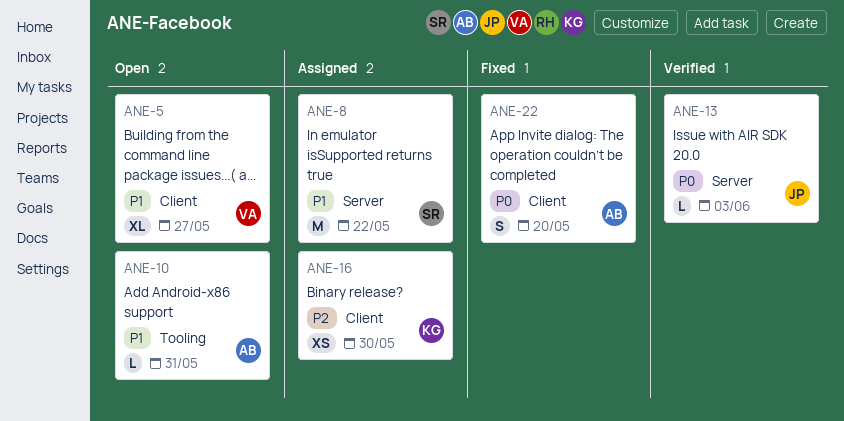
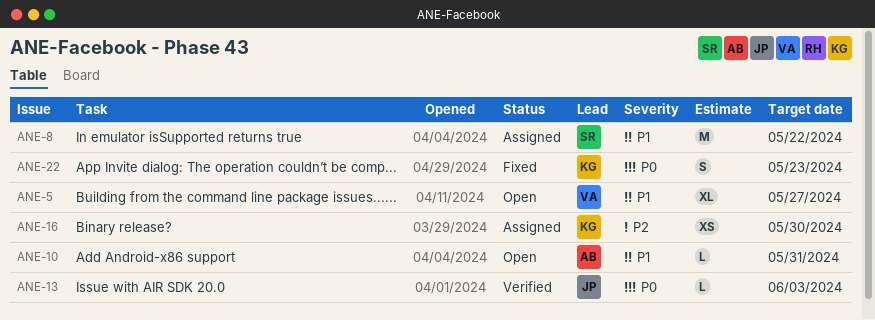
ANE-22, owner: AB -> KG
ANE-22, due: May 20 -> May 23

